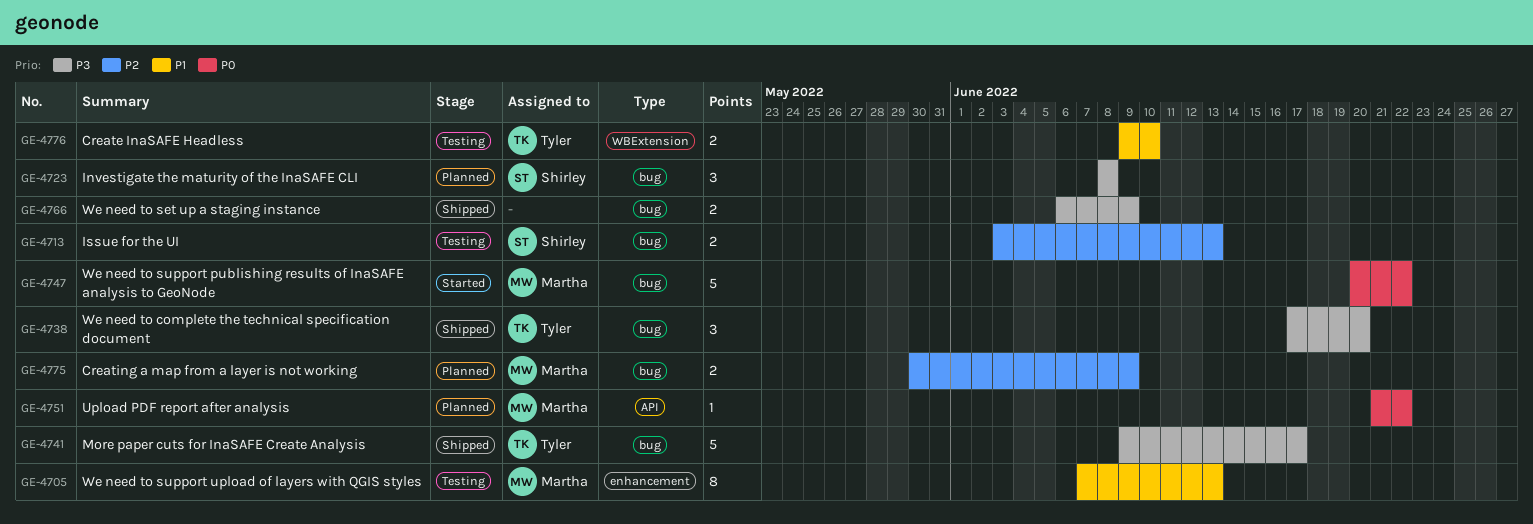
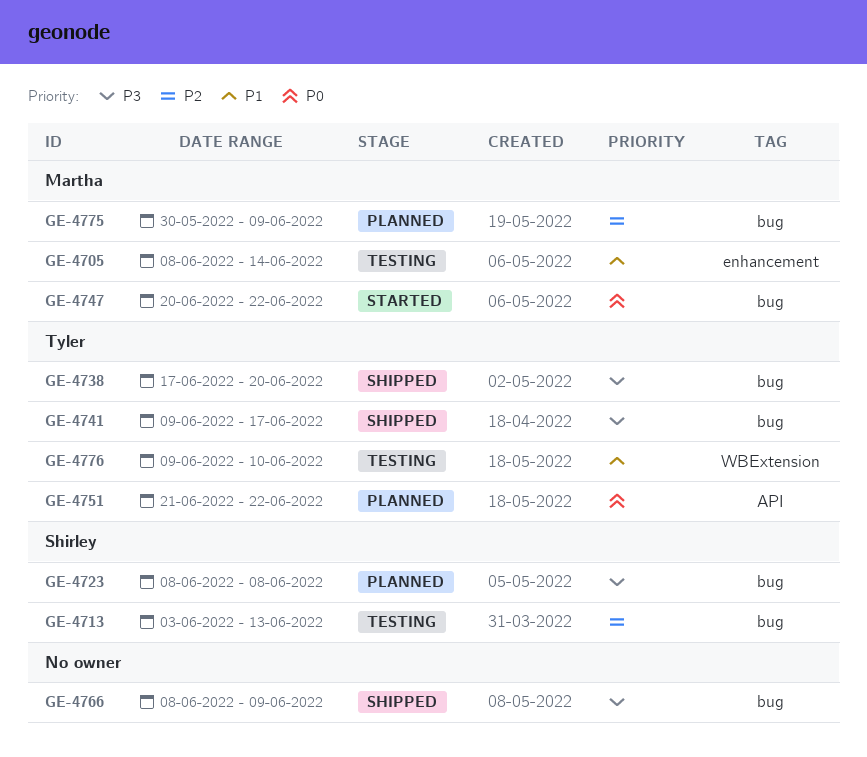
GE-4705, start: Jun 7 -> Jun 8
GE-4705, due: Jun 13 -> Jun 14
GE-4751, owner: Martha -> Tyler
GE-4766, start: Jun 6 -> Jun 8

